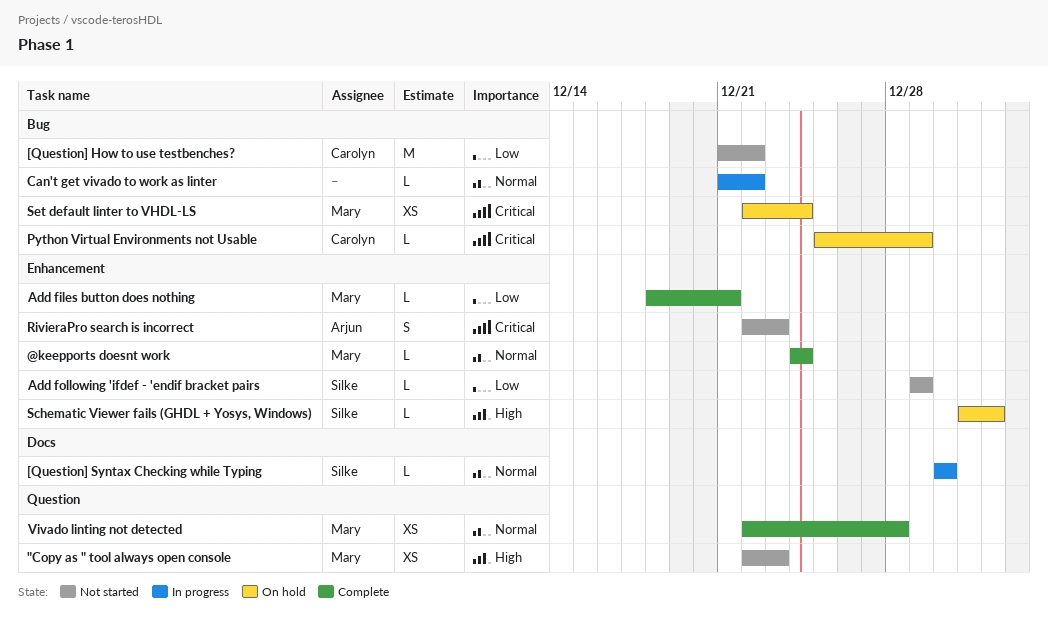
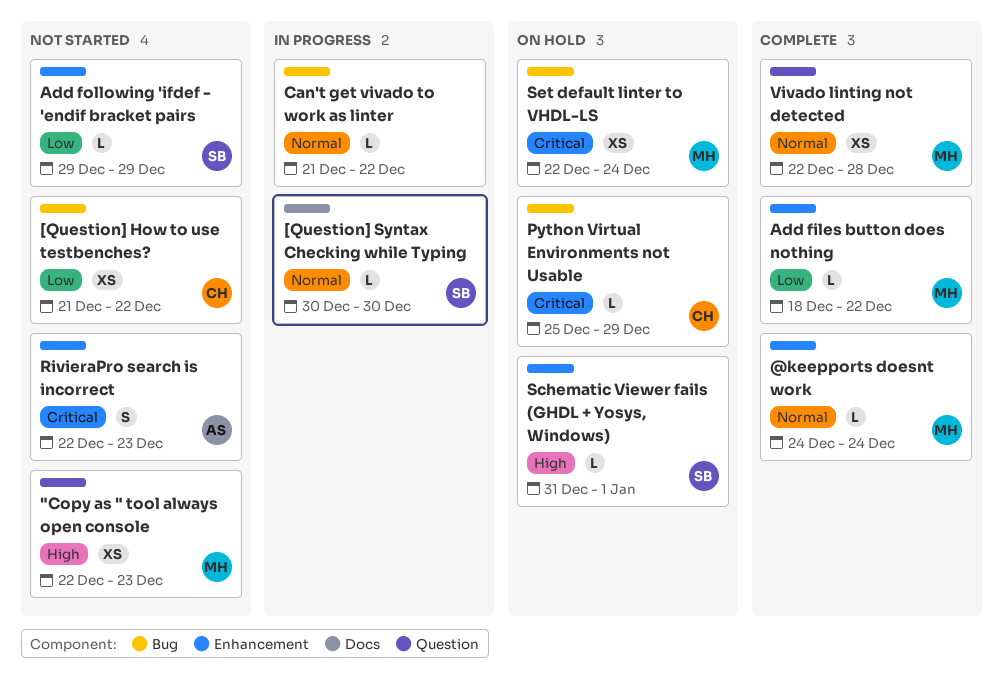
[Question] How to use testbenches?, estimate: M -> XS
Add files button does nothing, due: Dec 21 -> Dec 22

